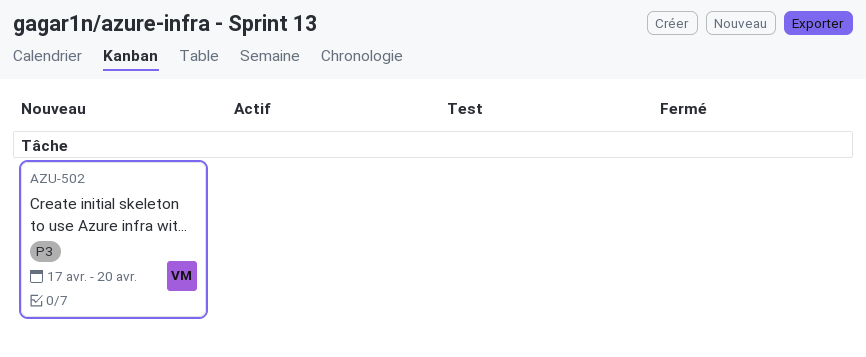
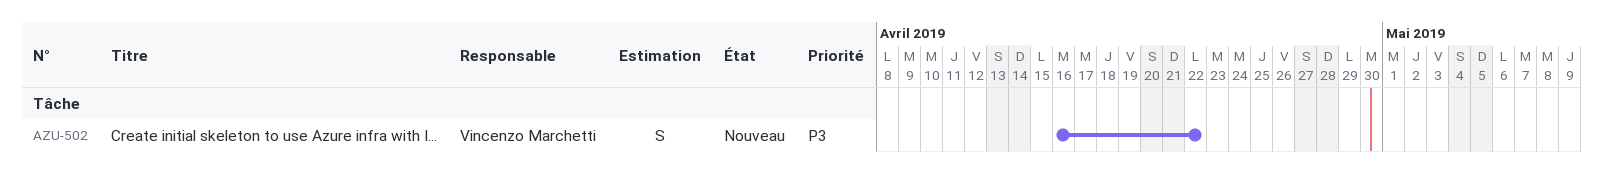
AZU-502, start: Apr 17 -> Apr 16
AZU-502, due: Apr 20 -> Apr 22

